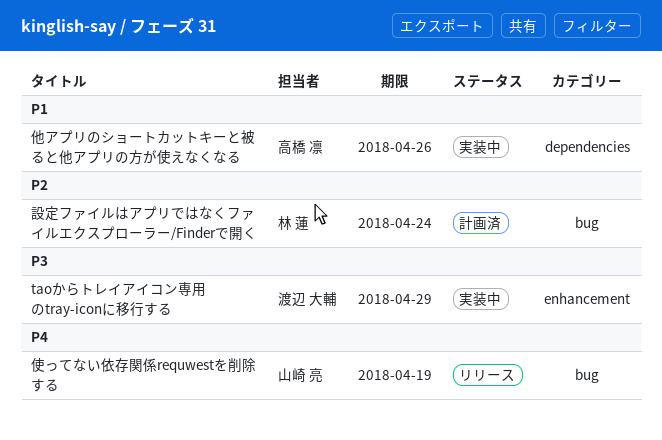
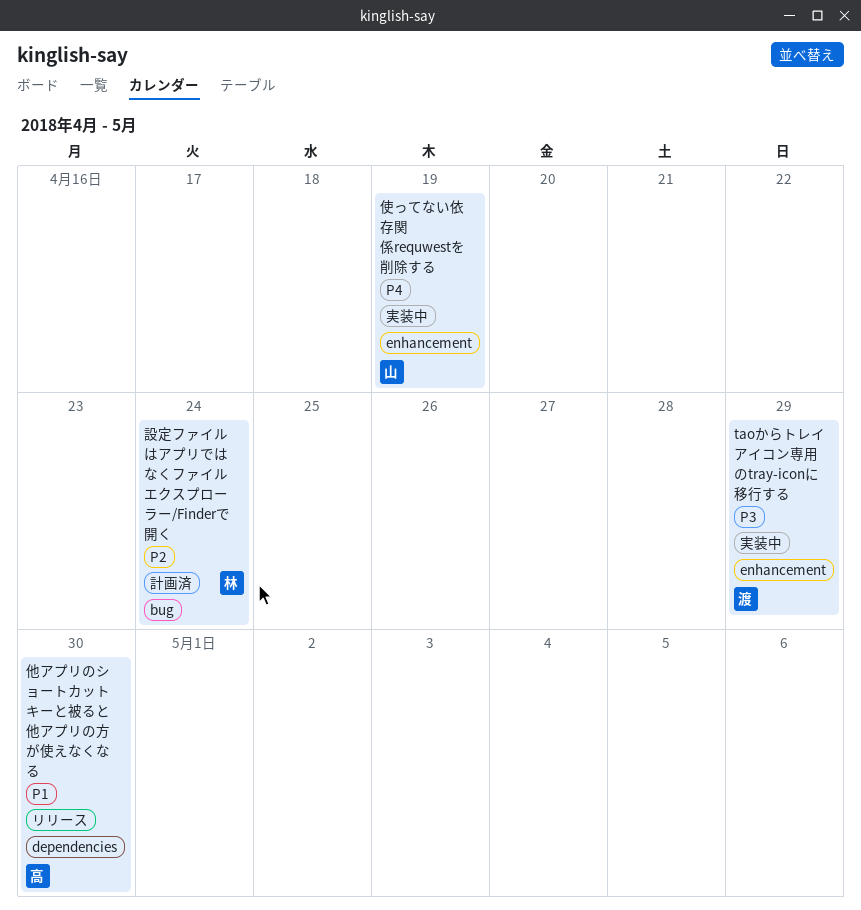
他アプリのショートカットキーと被ると他アプリの方が使えなくなる, status: 実装中 -> リリース
他アプリのショートカットキーと被ると他アプリの方が使えなくなる, due: Apr 26 -> Apr 30
使ってない依存関係requwestを削除する, status: リリース -> 実装中
使ってない依存関係requwestを削除する, label: bug -> enhancement

